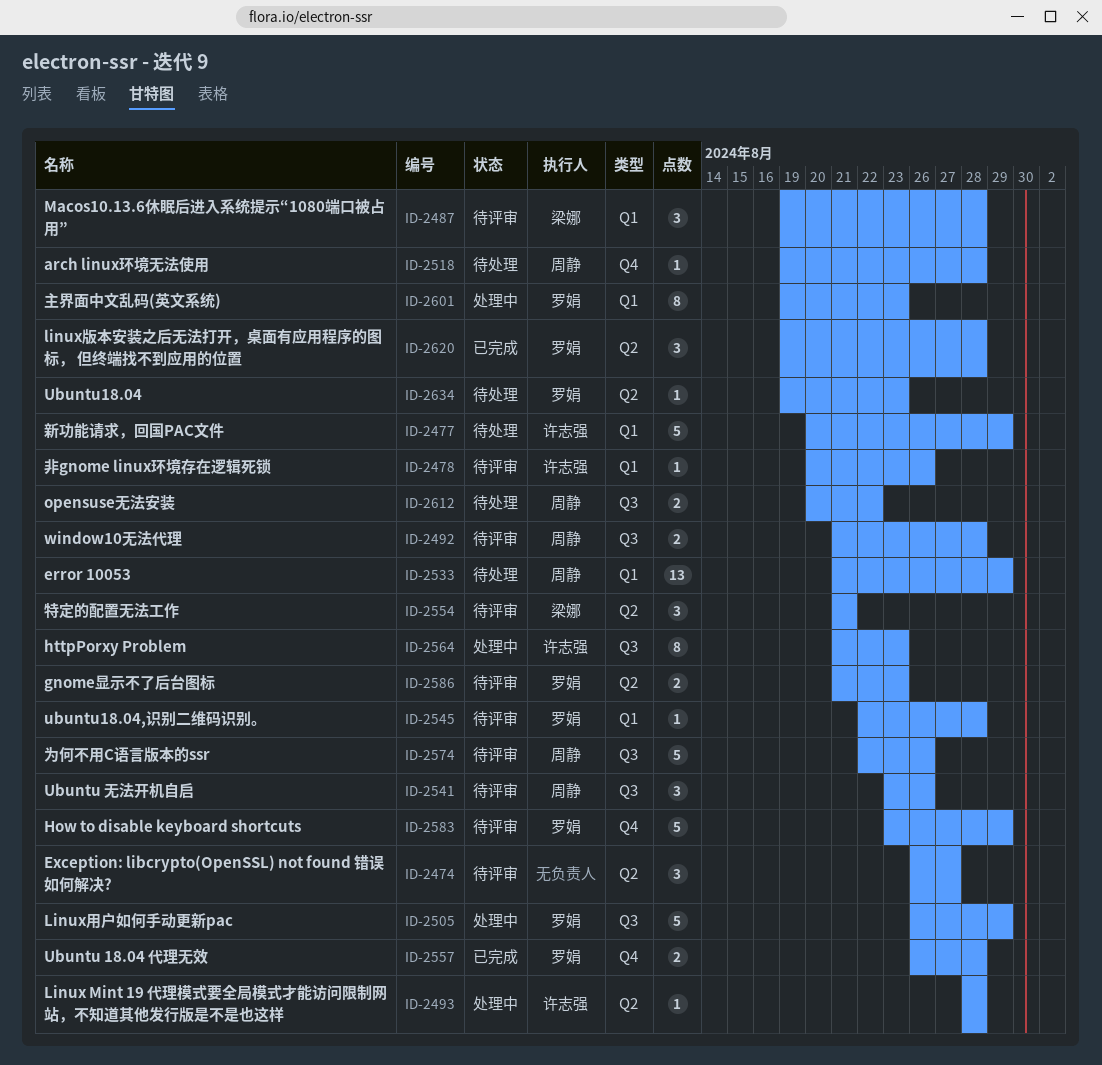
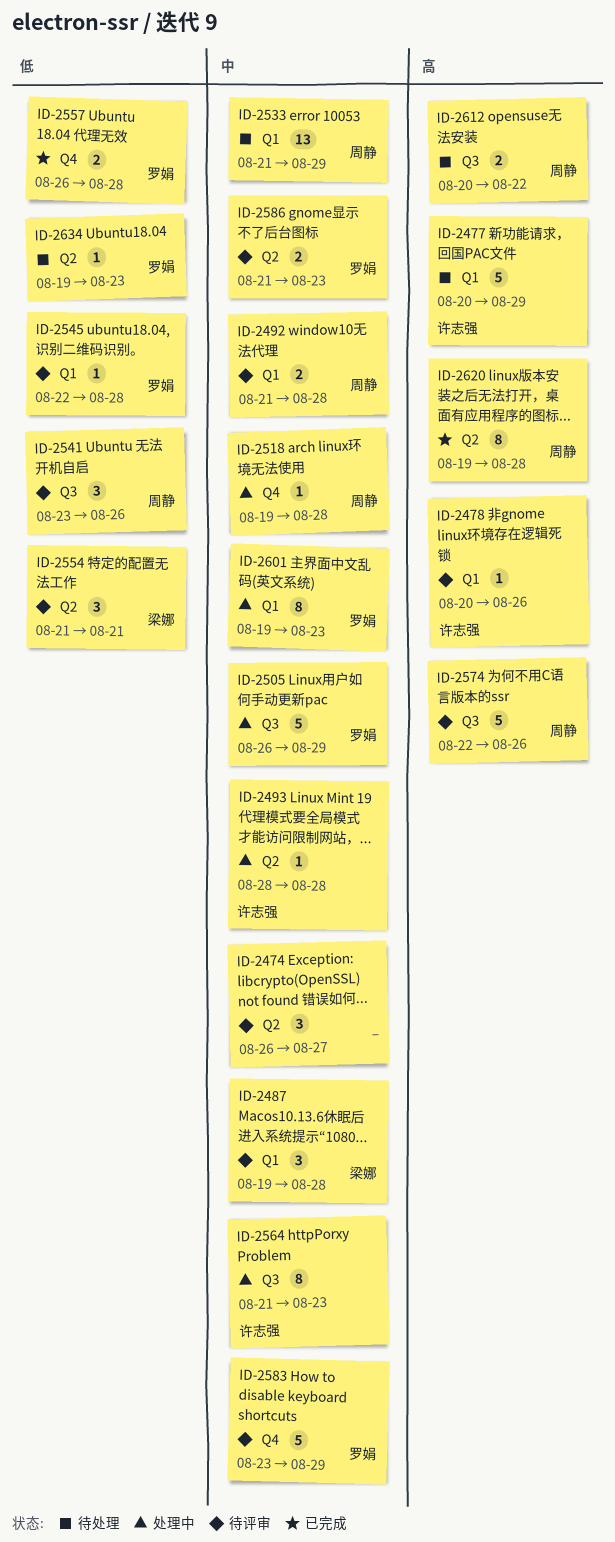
ID-2492, label: Q3 -> Q1
ID-2518, status: 待处理 -> 处理中
ID-2620, owner: 罗娟 -> 周静
ID-2620, estimate: 3 -> 8

